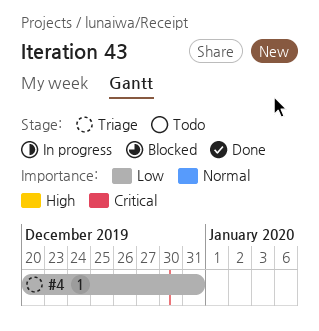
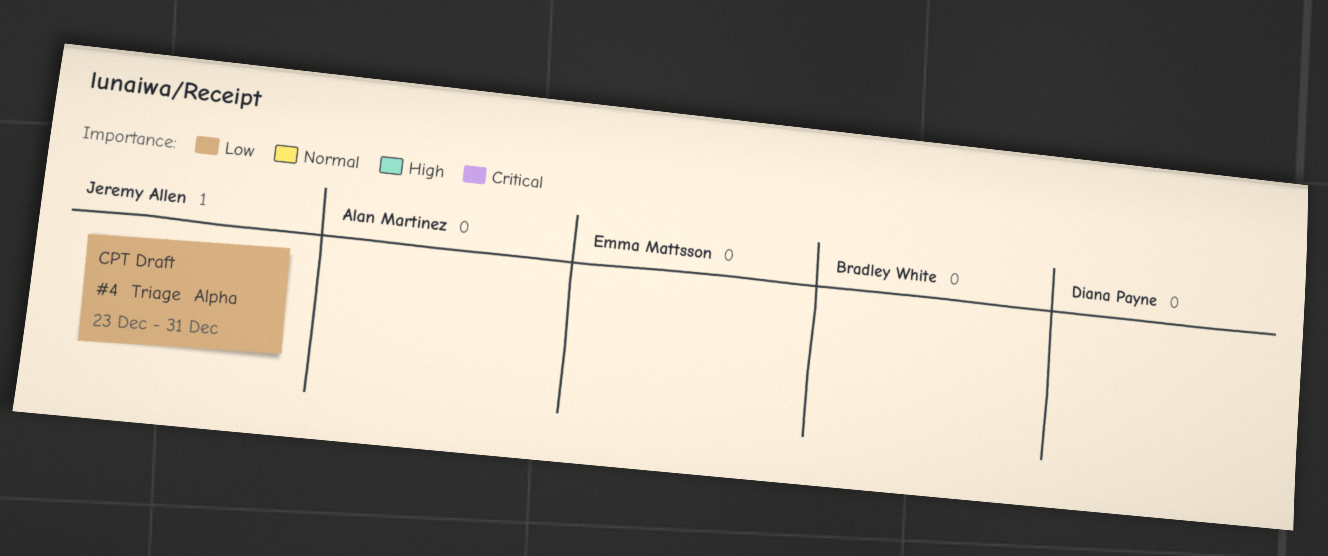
#4, start: Dec 20 -> Dec 23

